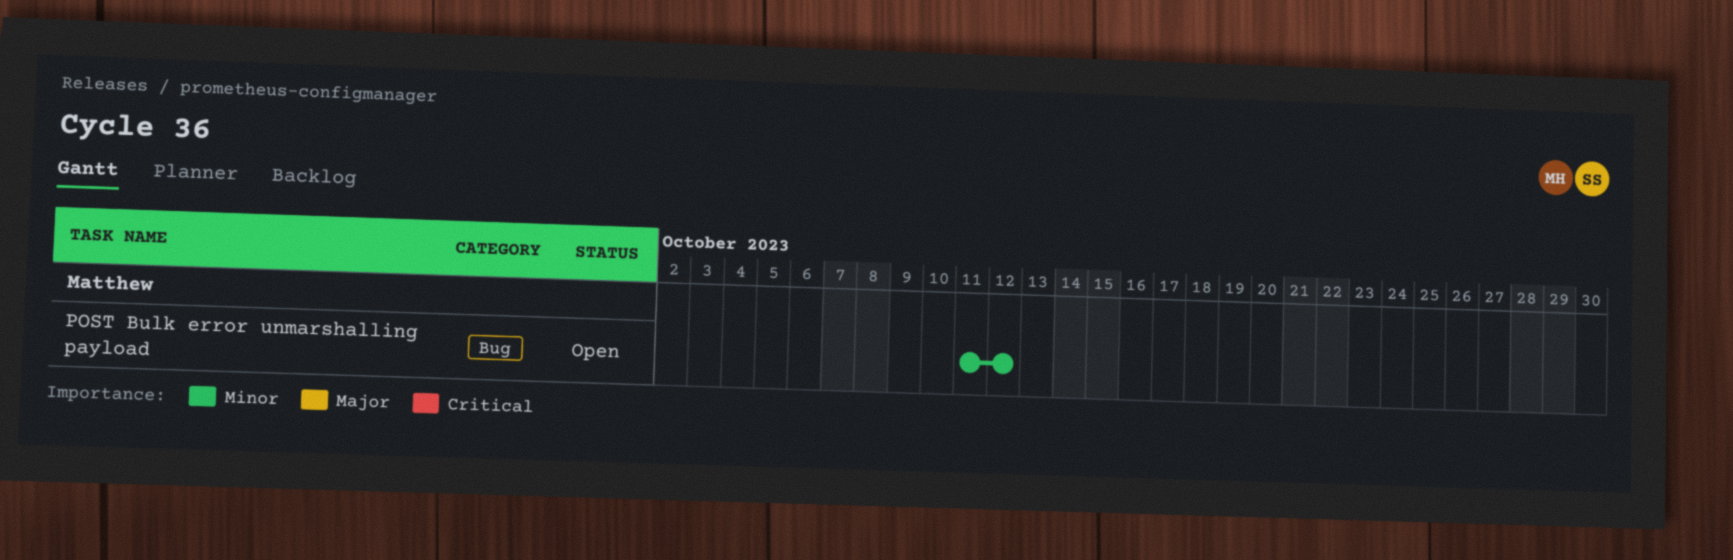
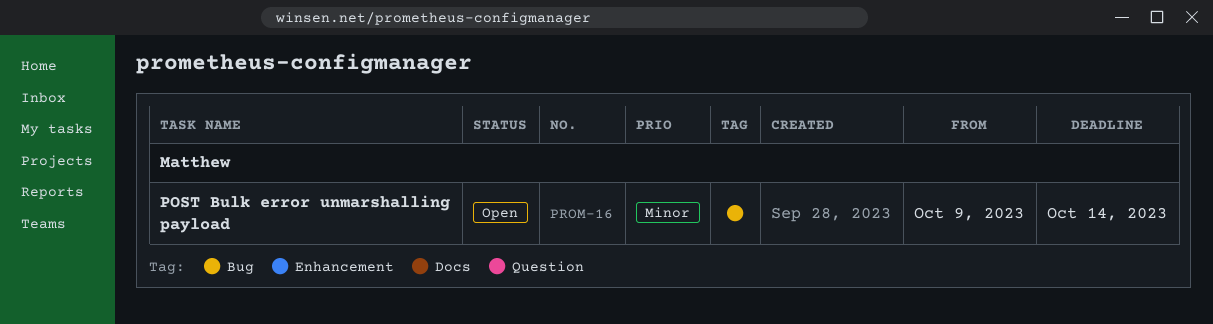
POST Bulk error unmarshalling payload, start: Oct 11 -> Oct 9
POST Bulk error unmarshalling payload, due: Oct 12 -> Oct 14

